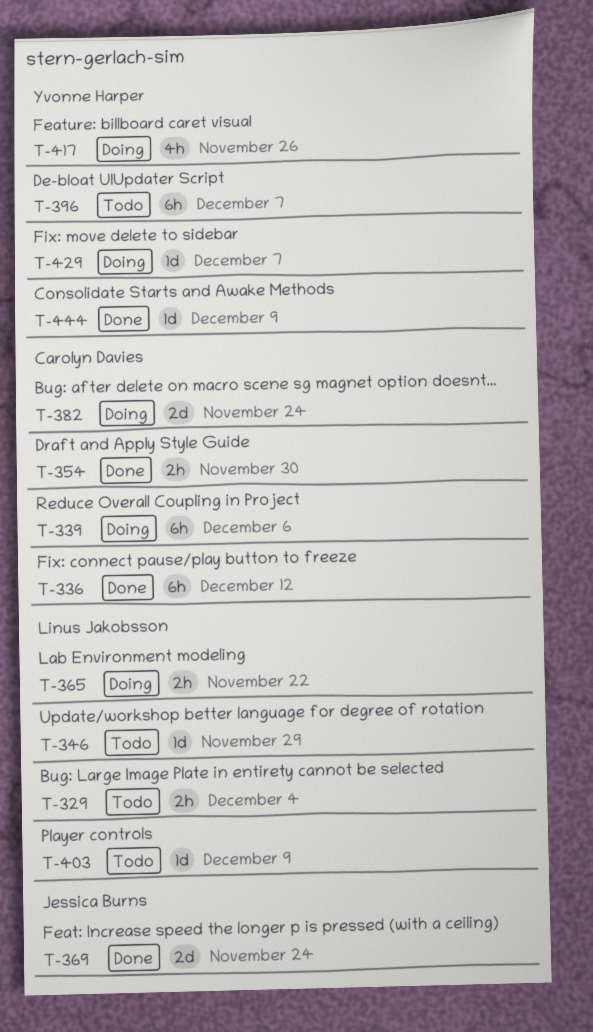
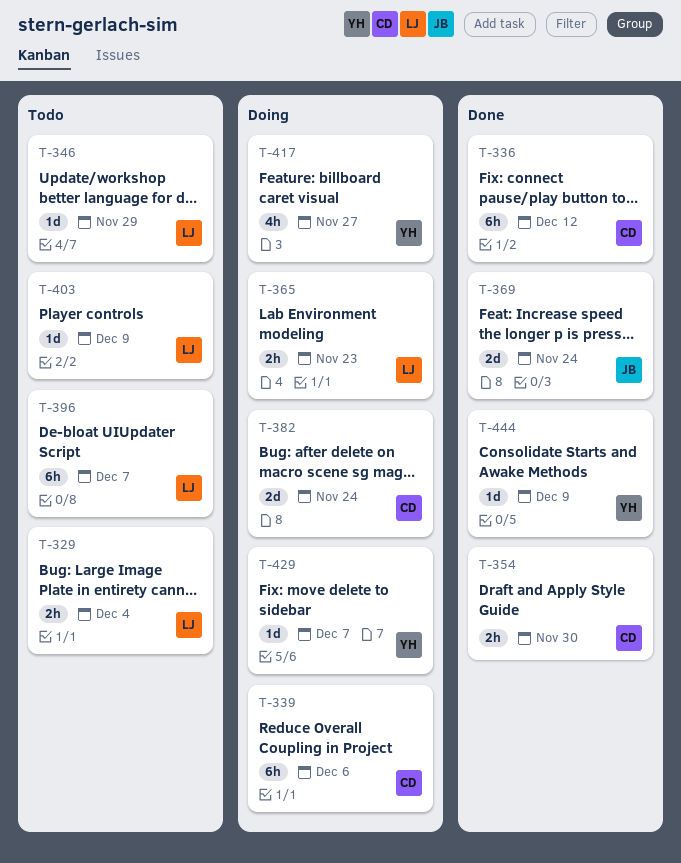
T-365, due: Nov 22 -> Nov 23
T-396, owner: Yvonne Harper -> Linus Jakobsson
T-417, due: Nov 26 -> Nov 27

